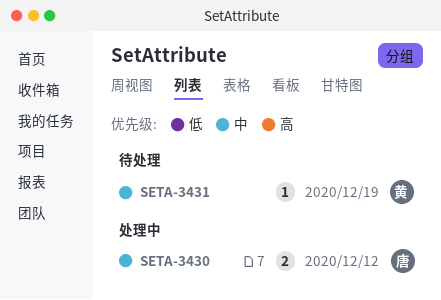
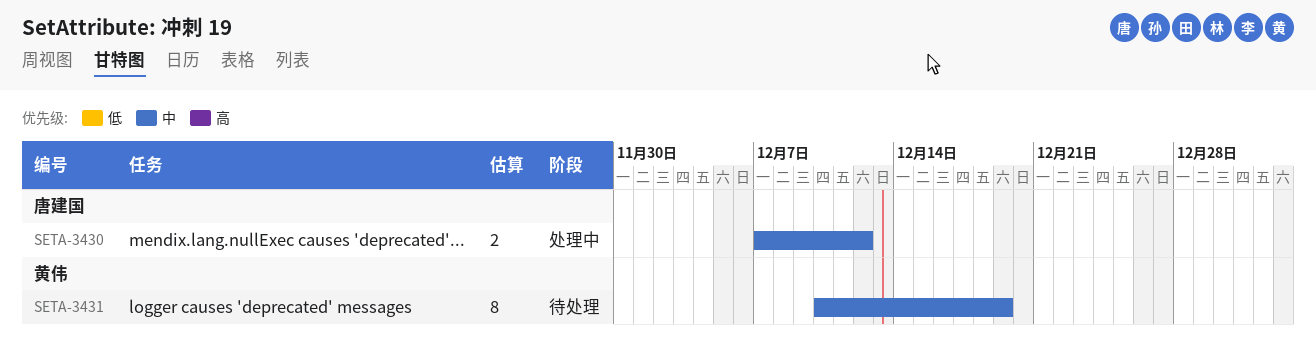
SETA-3431, estimate: 1 -> 8

